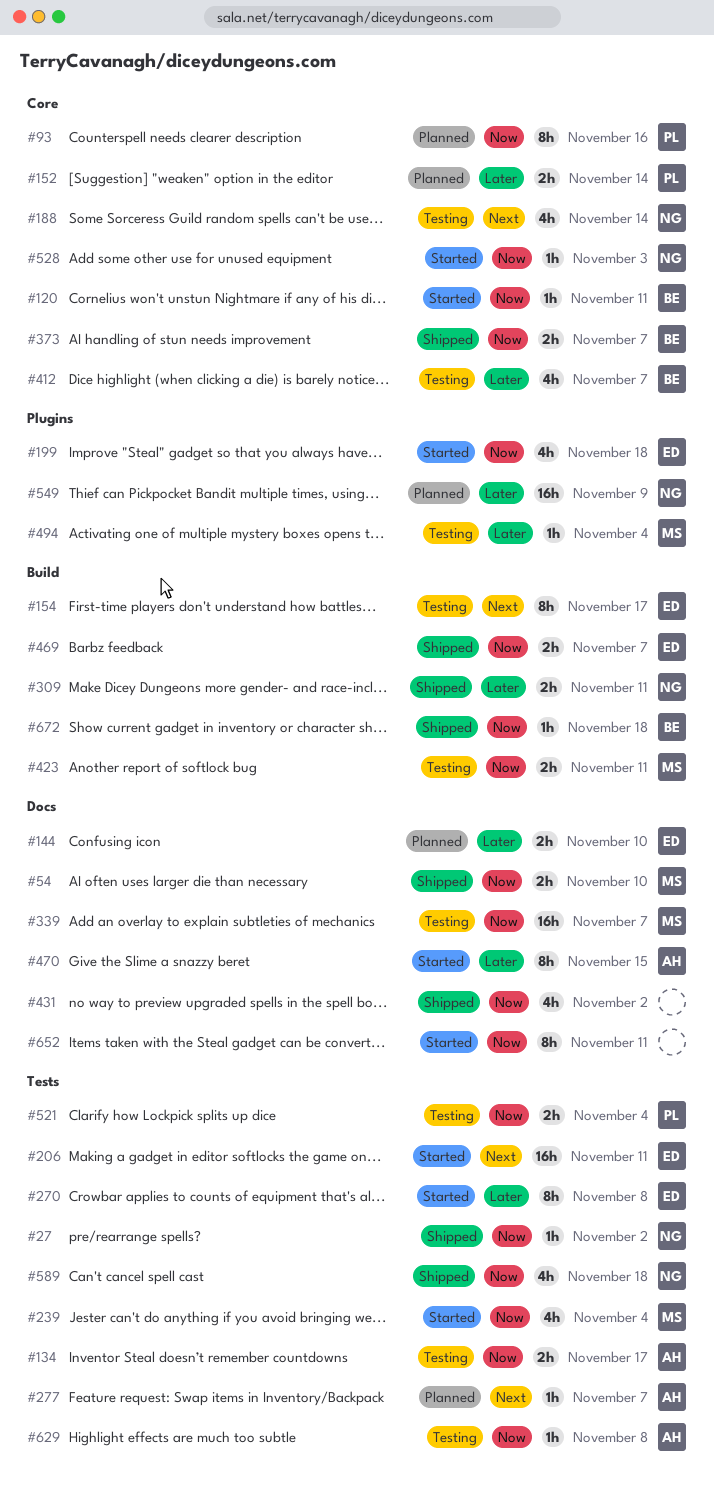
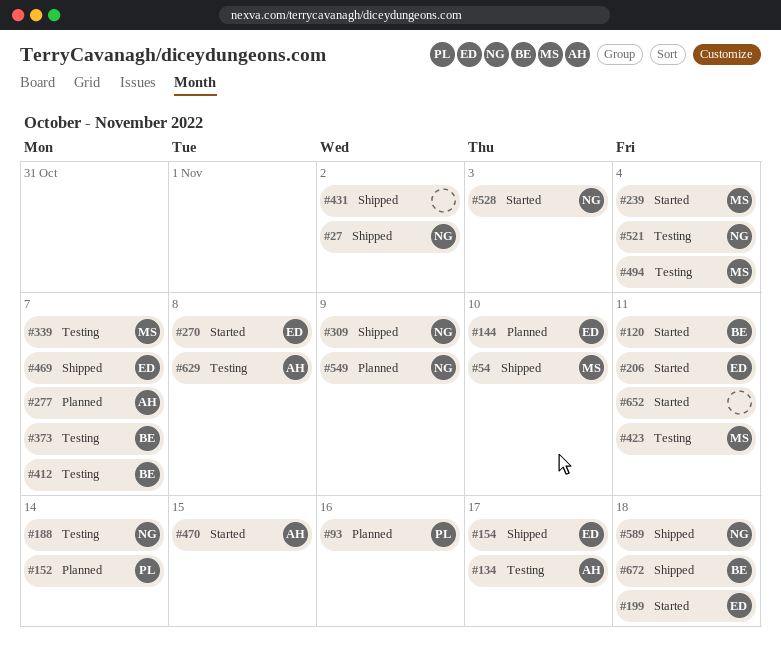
#154, status: Testing -> Shipped
#309, due: Nov 11 -> Nov 9
#373, status: Shipped -> Testing
#521, owner: PL -> NG

